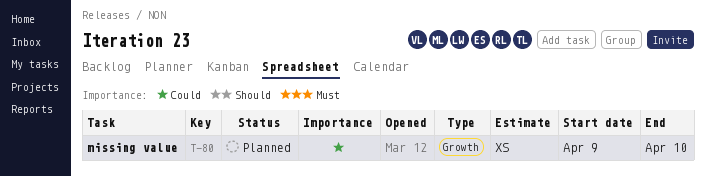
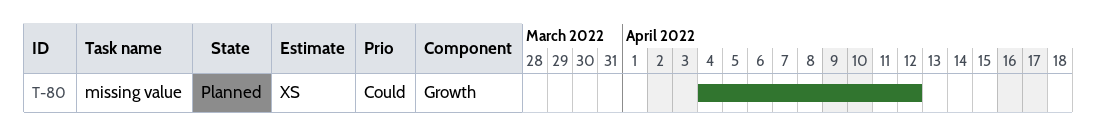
T-80, start: Apr 9 -> Apr 4
T-80, due: Apr 10 -> Apr 12

